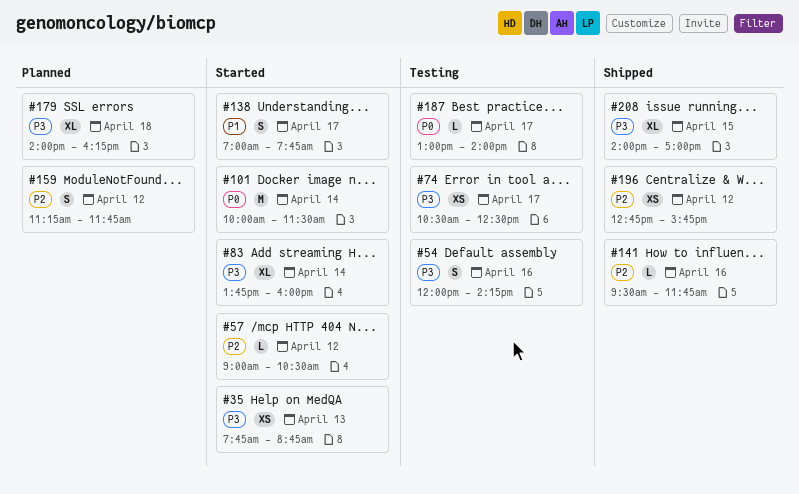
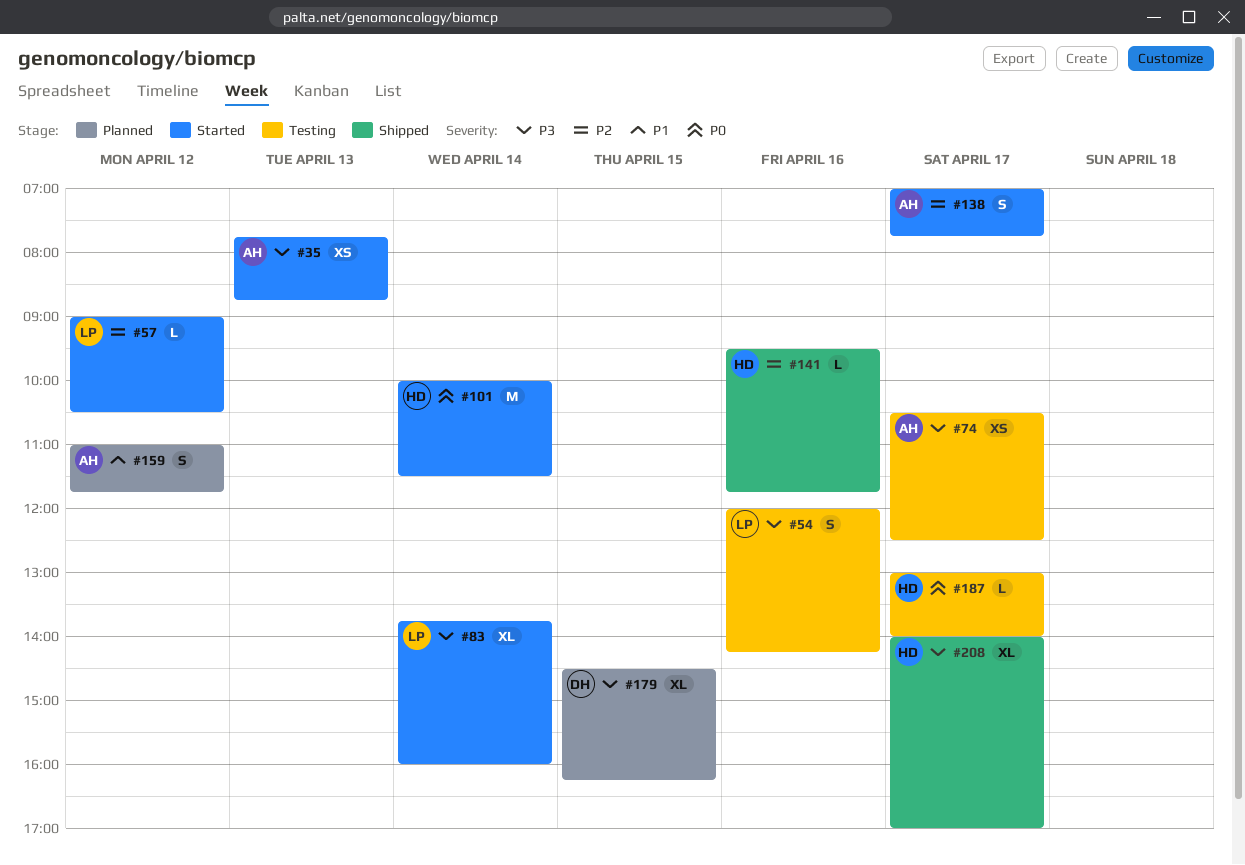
#138, priority: P1 -> P2
#159, priority: P2 -> P1
#159, begins: 11:15 -> 11:00
#179, day: Apr 18 -> Apr 15
#179, begins: 14:00 -> 14:30
#196: present -> none
#208, day: Apr 15 -> Apr 17

